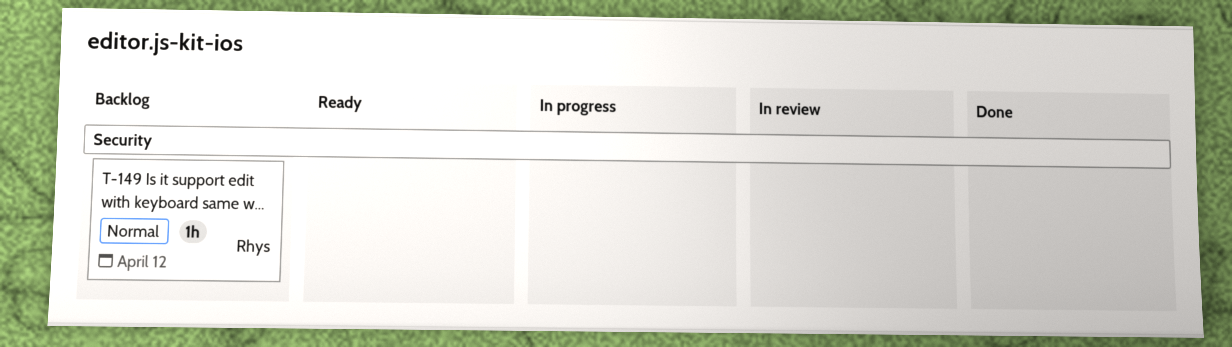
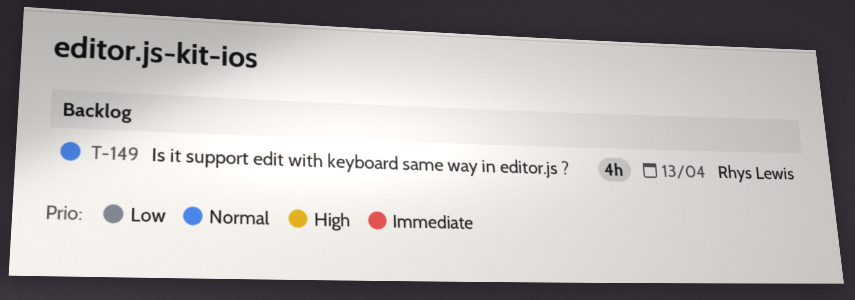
T-149, estimate: 1h -> 4h
T-149, due: Apr 12 -> Apr 13

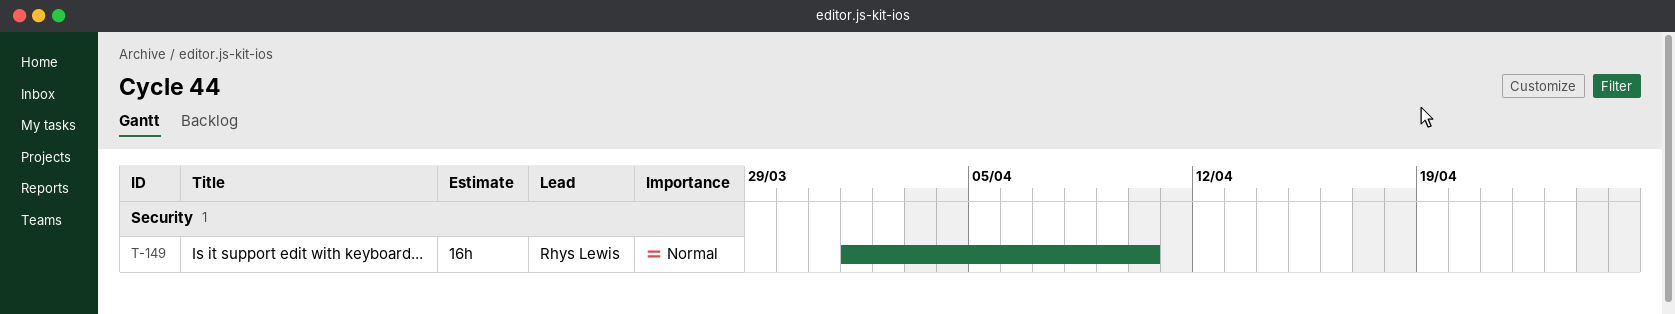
T-149, estimate: 4h -> 16h
T-149, due: Apr 13 -> Apr 10

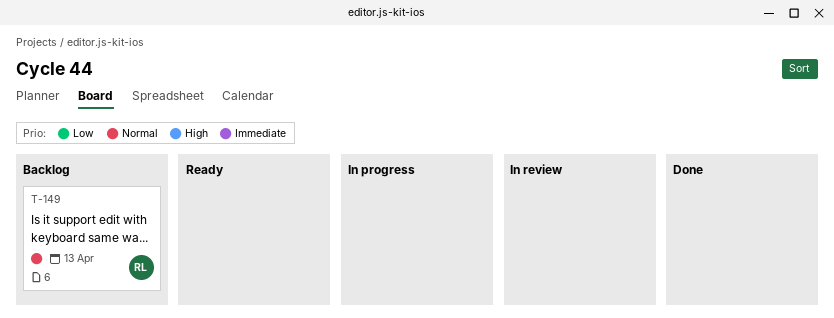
T-149, due: Apr 10 -> Apr 13

